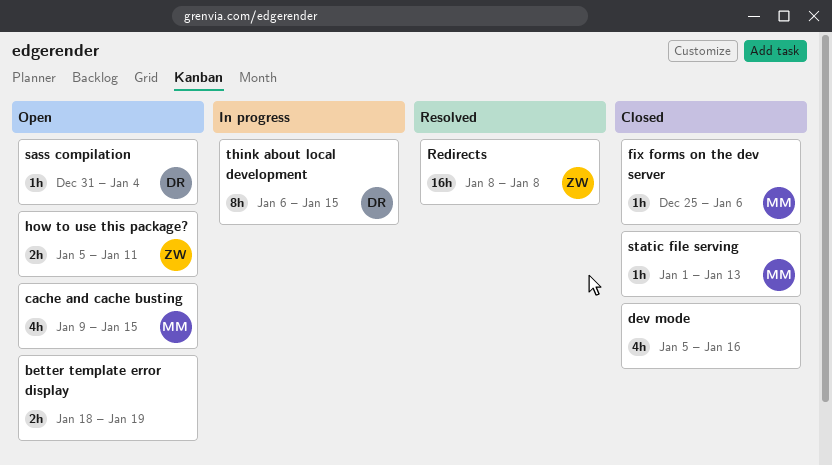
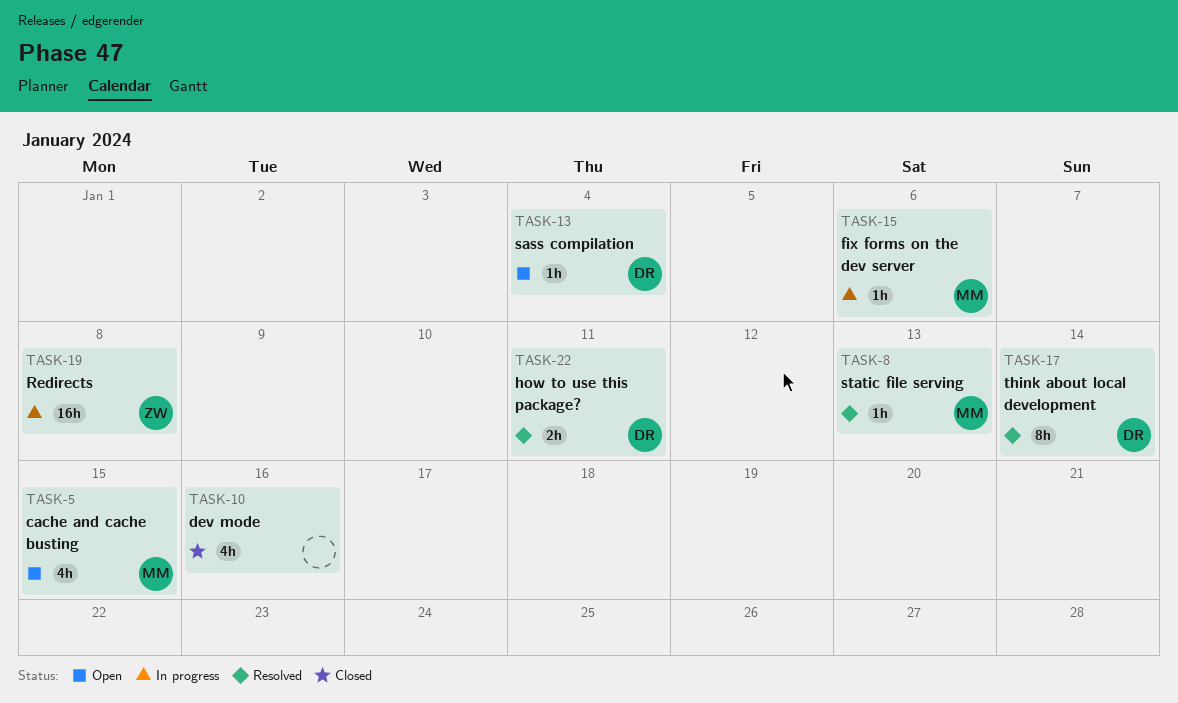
better template error display: present -> none
fix forms on the dev server, status: Closed -> In progress
how to use this package?, status: Open -> Resolved
how to use this package?, owner: ZW -> DR
Redirects, status: Resolved -> In progress
static file serving, status: Closed -> Resolved
think about local development, status: In progress -> Resolved
think about local development, due: Jan 15 -> Jan 14

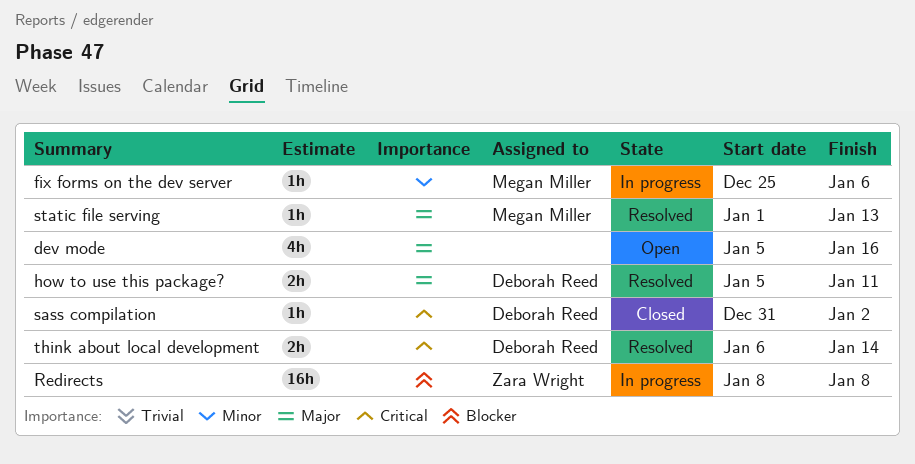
cache and cache busting: present -> none
dev mode, status: Closed -> Open
sass compilation, status: Open -> Closed
sass compilation, due: Jan 4 -> Jan 2
think about local development, estimate: 8h -> 2h

